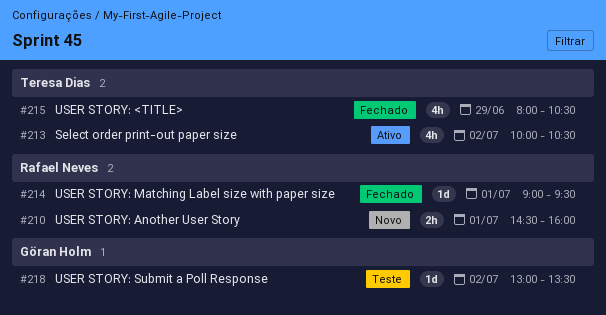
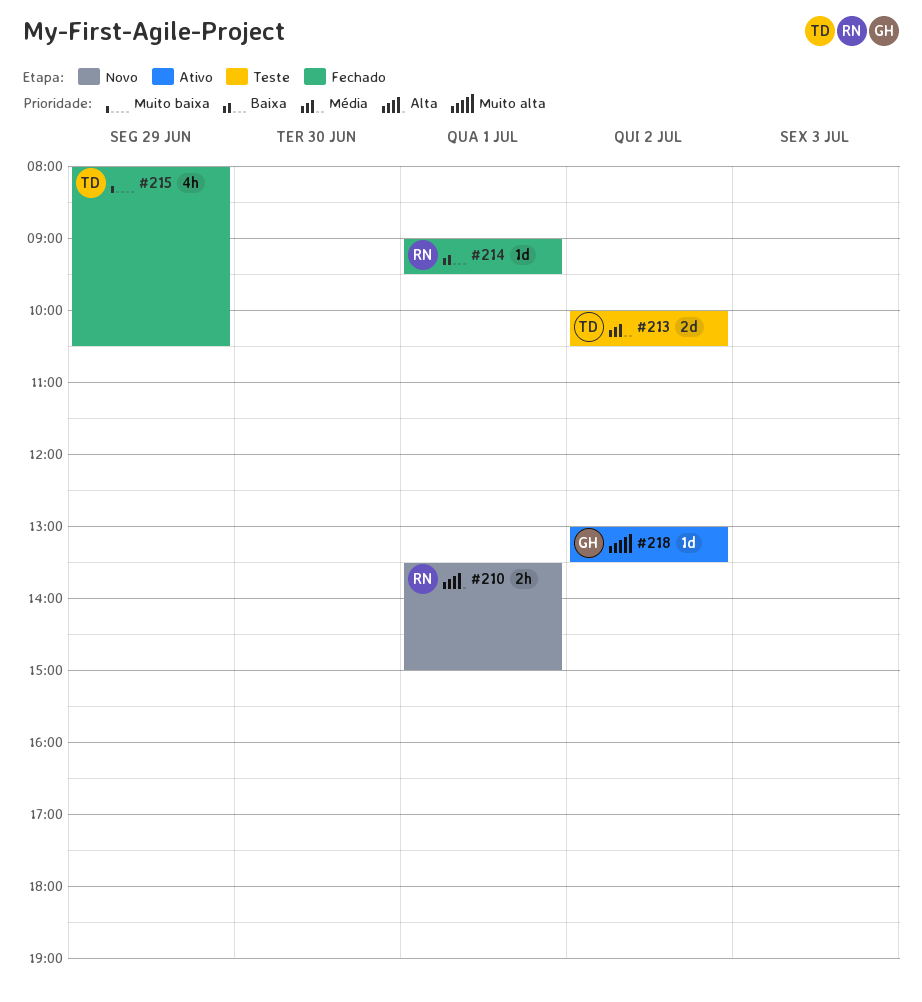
#210, begins: 14:30 -> 13:30
#210, ends: 16:00 -> 15:00
#213, status: Ativo -> Teste
#213, estimate: 4h -> 2d
#218, status: Teste -> Ativo

